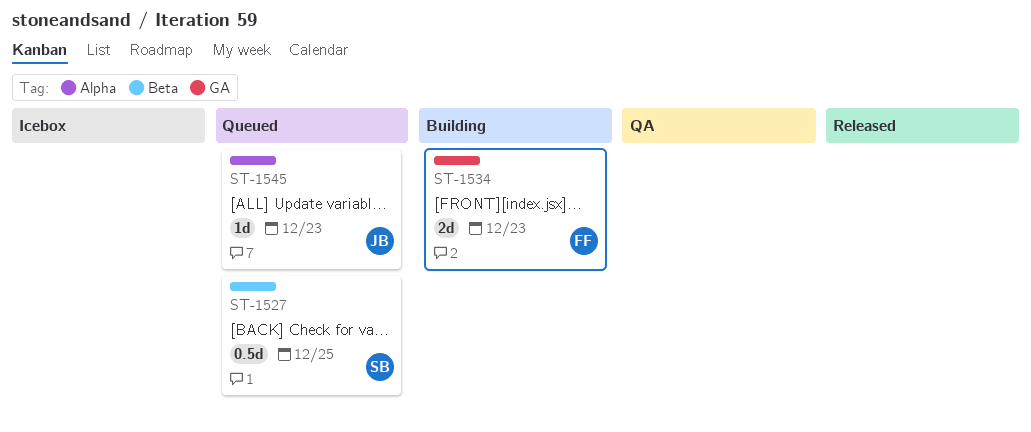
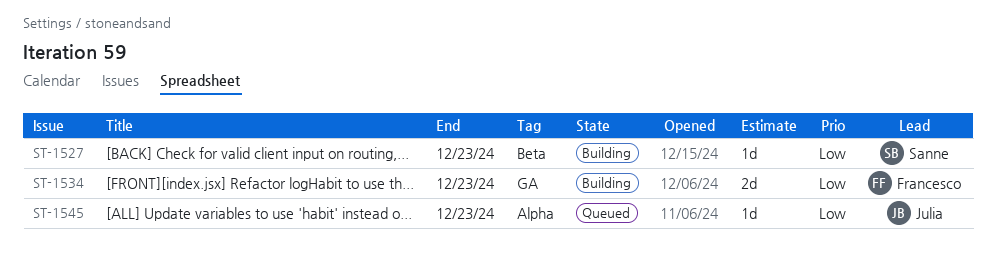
ST-1527, status: Queued -> Building
ST-1527, estimate: 0.5d -> 1d
ST-1527, due: Dec 25 -> Dec 23

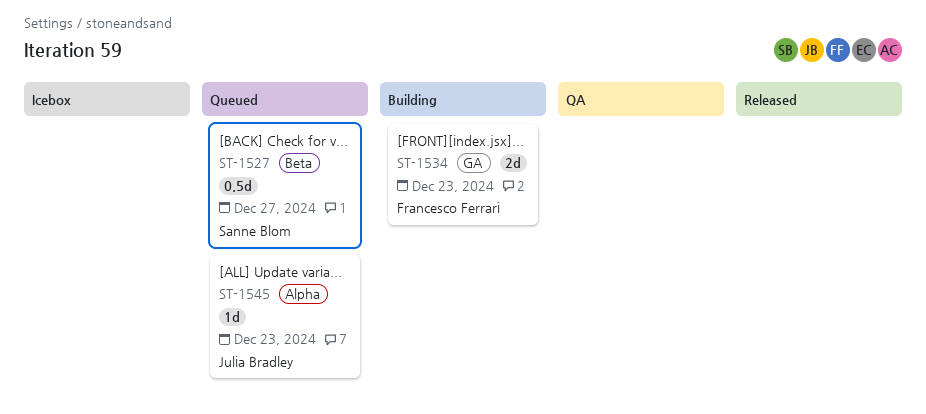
ST-1527, status: Building -> Queued
ST-1527, estimate: 1d -> 0.5d
ST-1527, due: Dec 23 -> Dec 27

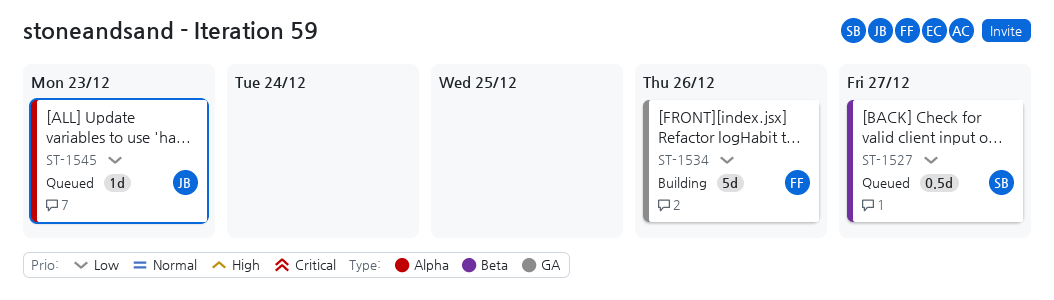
ST-1534, estimate: 2d -> 5d
ST-1534, due: Dec 23 -> Dec 26

